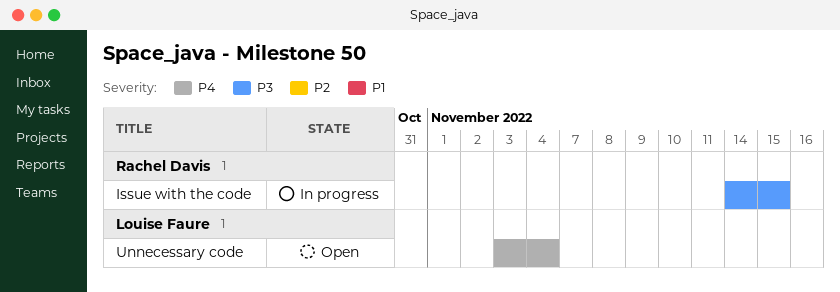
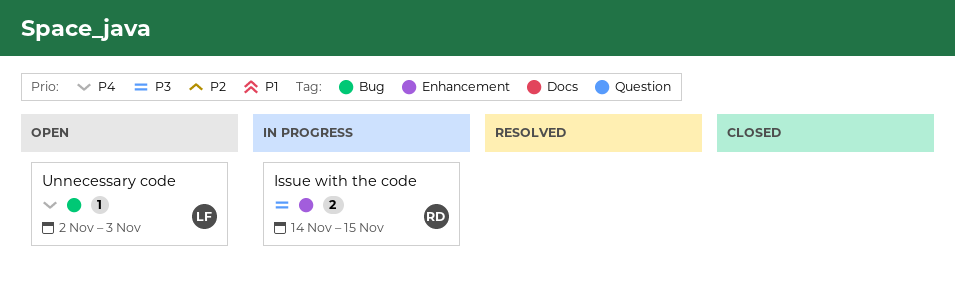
Unnecessary code, start: Nov 3 -> Nov 2
Unnecessary code, due: Nov 4 -> Nov 3

